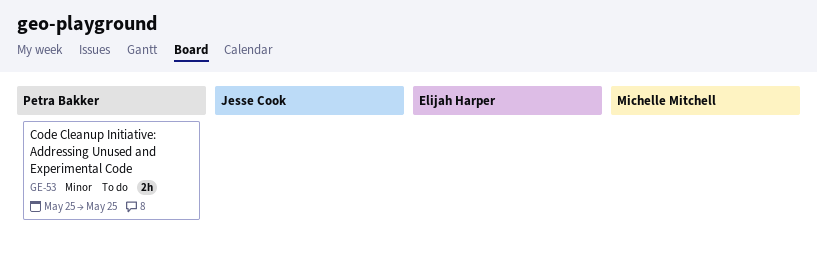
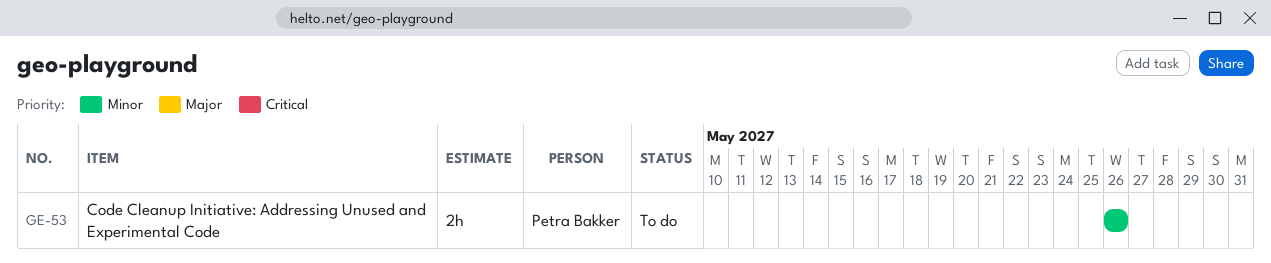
GE-53, start: May 25 -> May 26
GE-53, due: May 25 -> May 26

